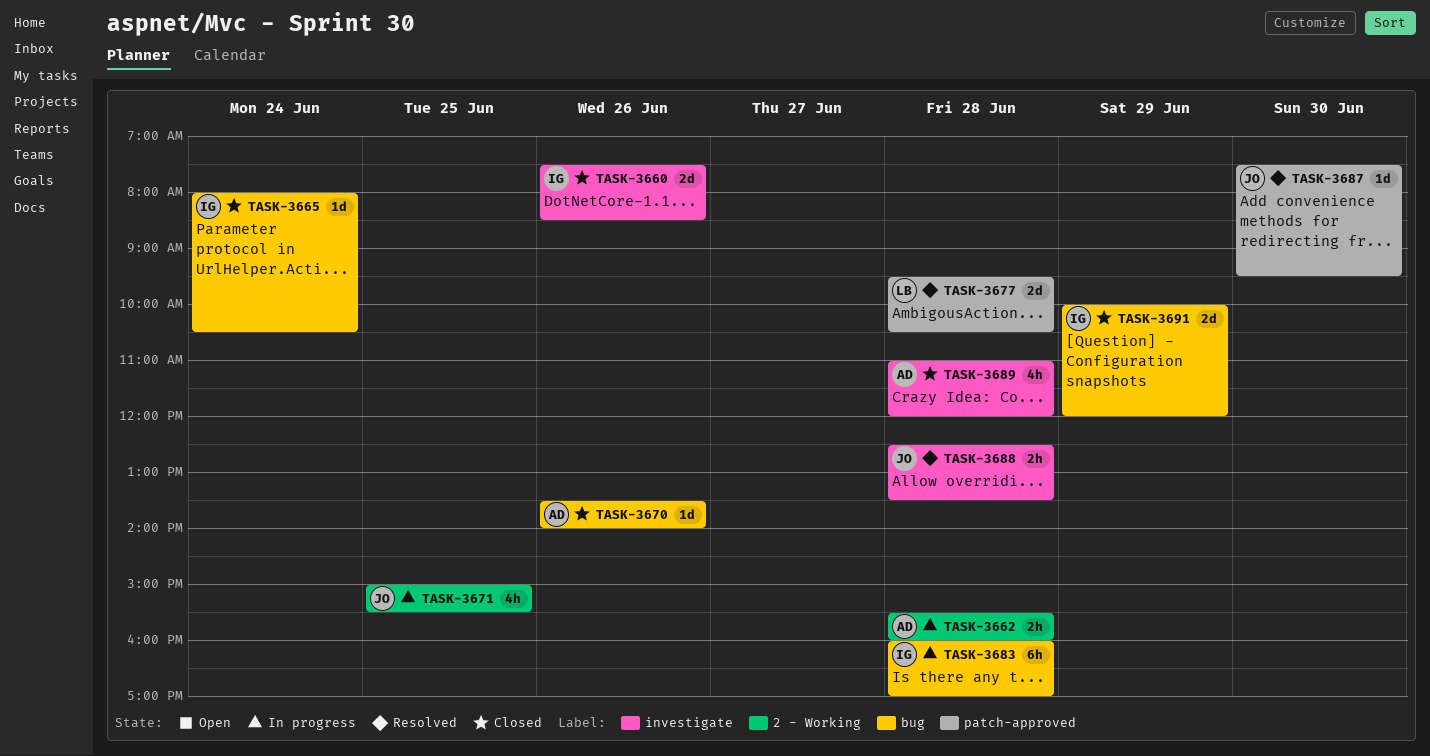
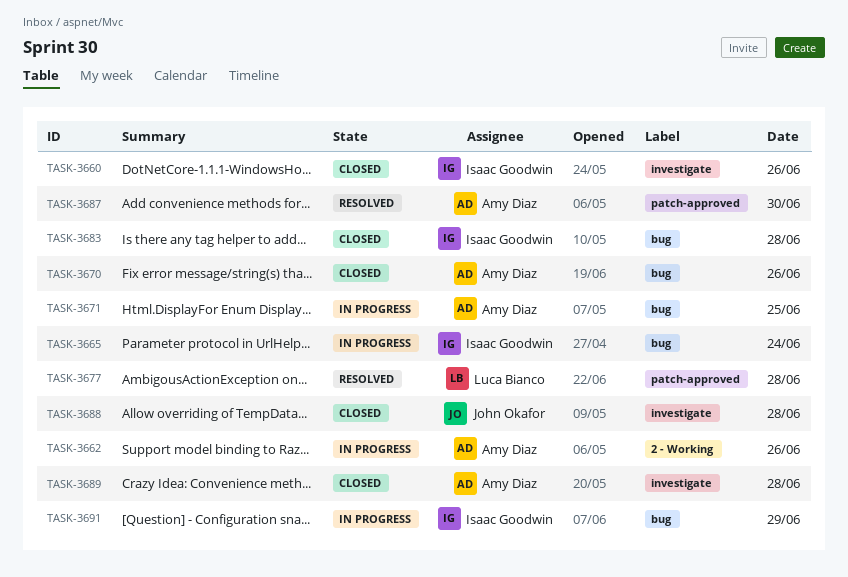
TASK-3662, day: Jun 28 -> Jun 26
TASK-3665, status: Closed -> In progress
TASK-3671, owner: John Okafor -> Amy Diaz
TASK-3671, label: 2 - Working -> bug
TASK-3683, status: In progress -> Closed
TASK-3687, owner: John Okafor -> Amy Diaz
TASK-3688, status: Resolved -> Closed
TASK-3691, status: Closed -> In progress

